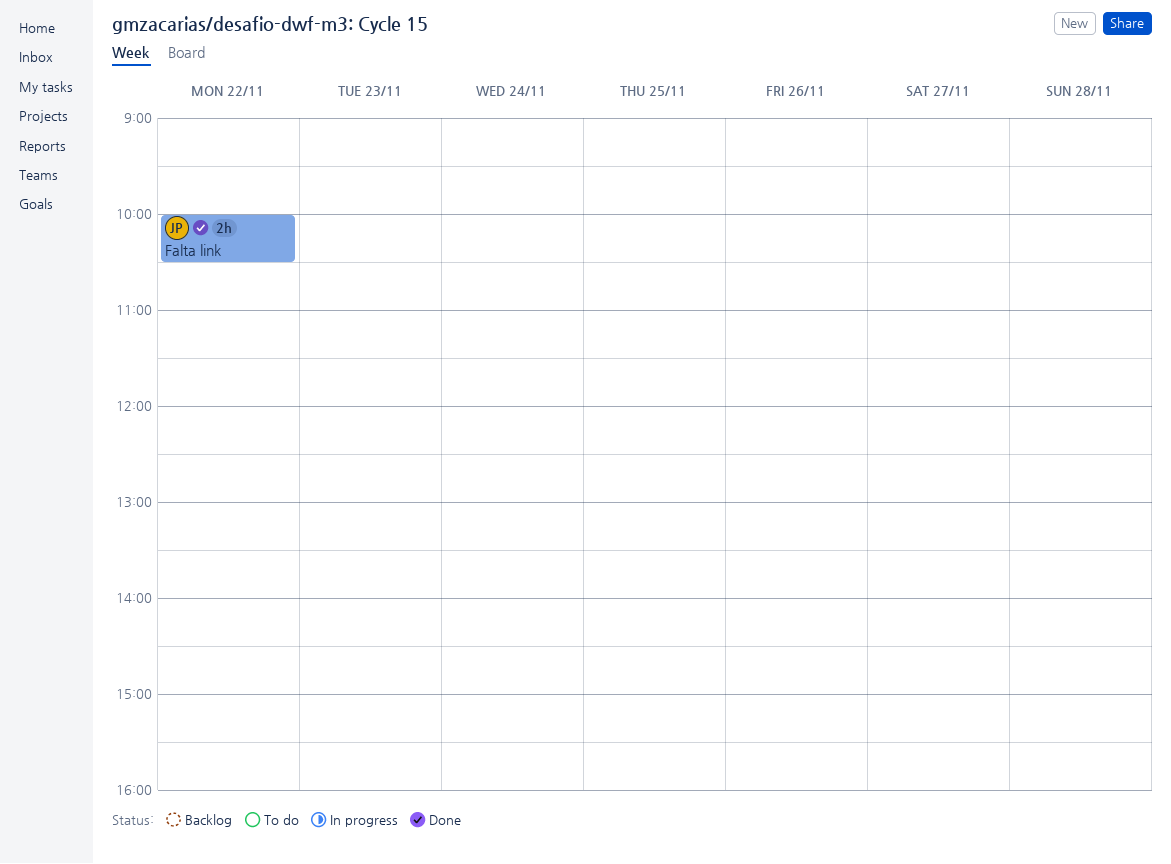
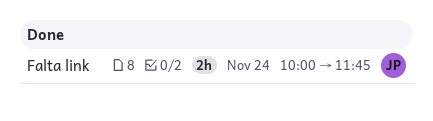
Falta link, day: Nov 22 -> Nov 24
Falta link, ends: 10:30 -> 11:45

